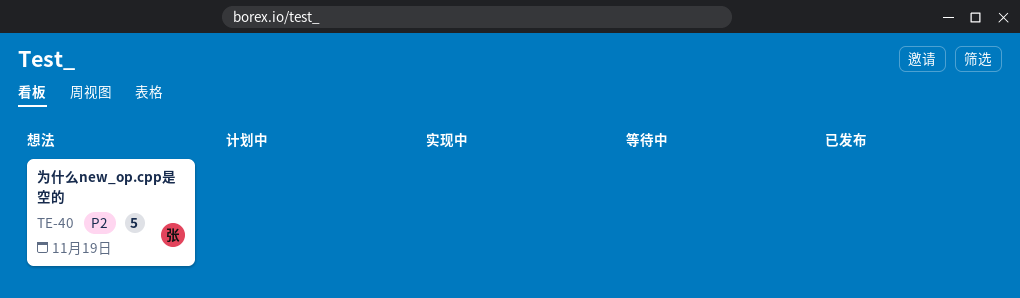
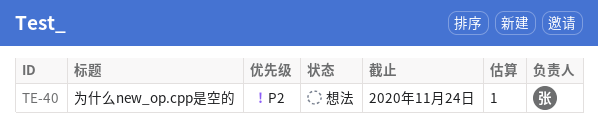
TE-40, estimate: 5 -> 1
TE-40, due: Nov 19 -> Nov 24

